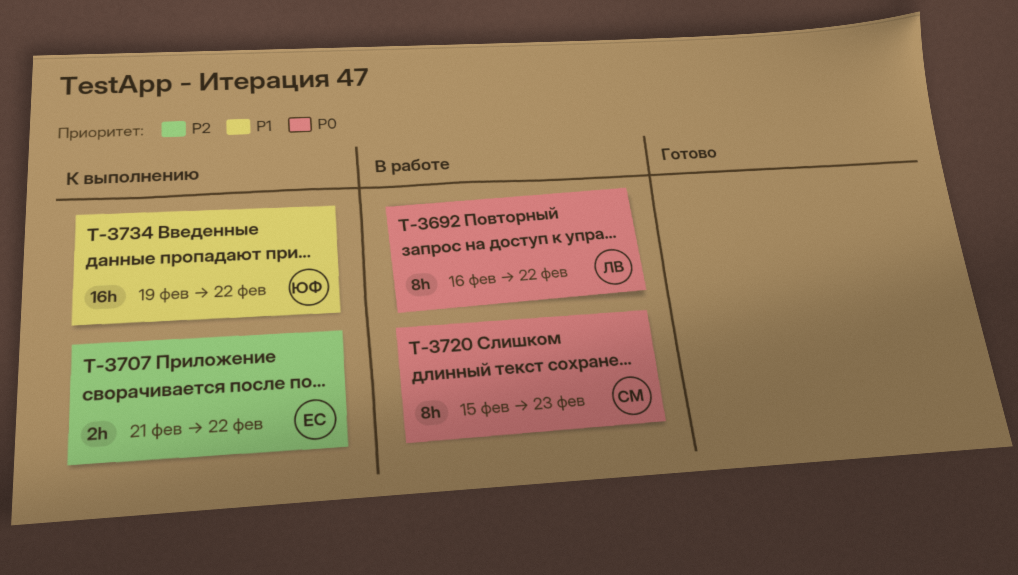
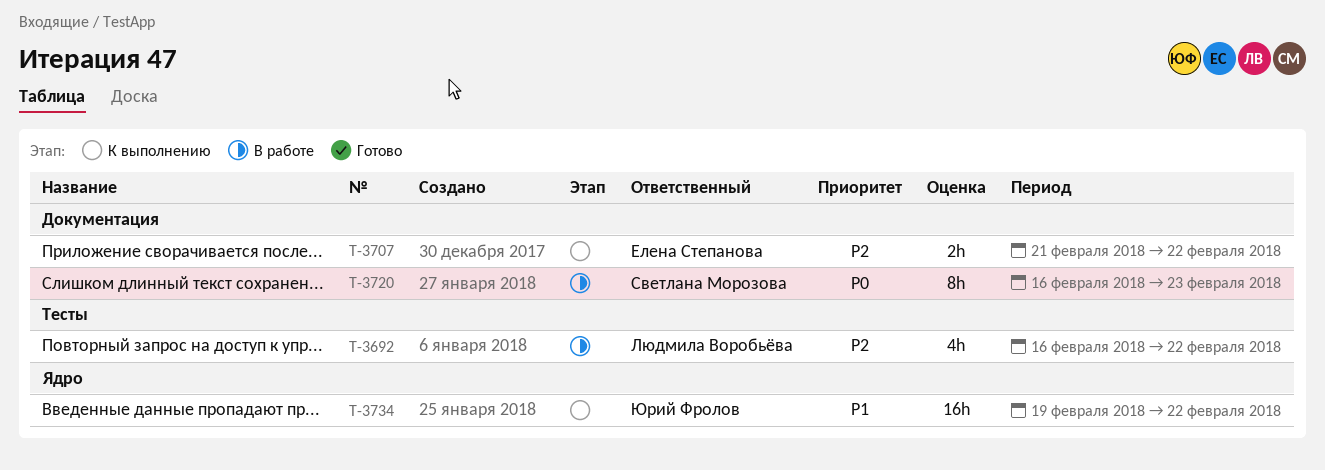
T-3692, priority: P0 -> P2
T-3692, estimate: 8h -> 4h
T-3720, start: Feb 15 -> Feb 16

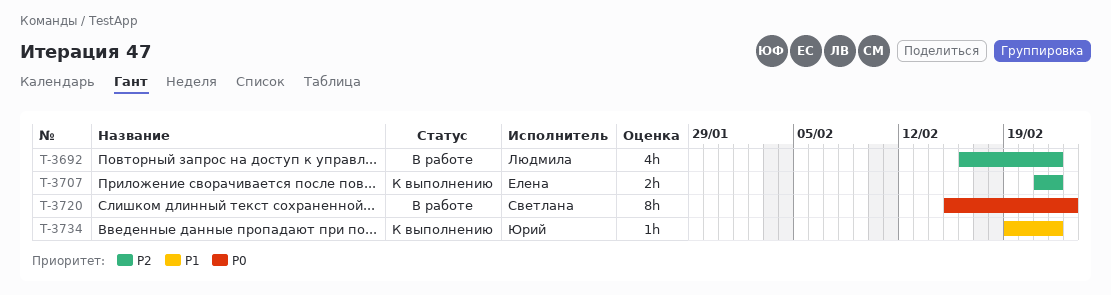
T-3720, start: Feb 16 -> Feb 15
T-3734, estimate: 16h -> 1h

